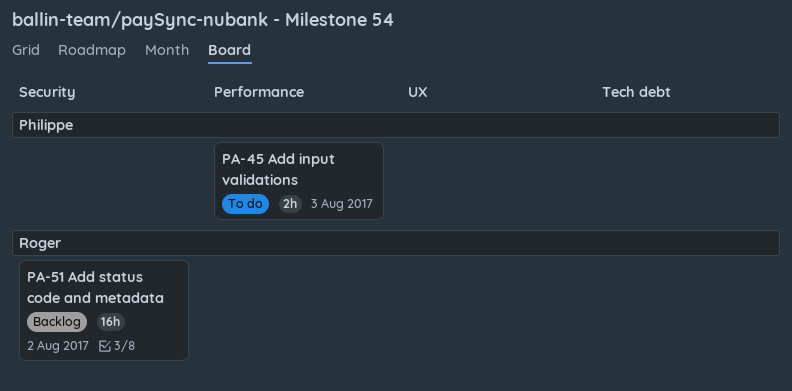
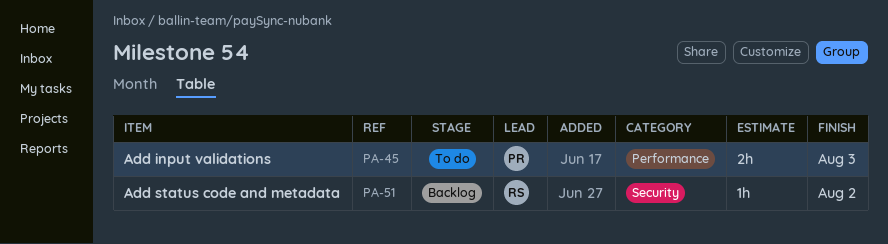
PA-51, estimate: 16h -> 1h

